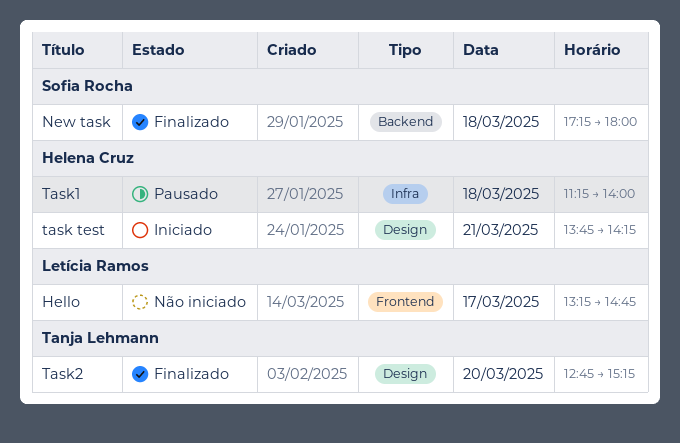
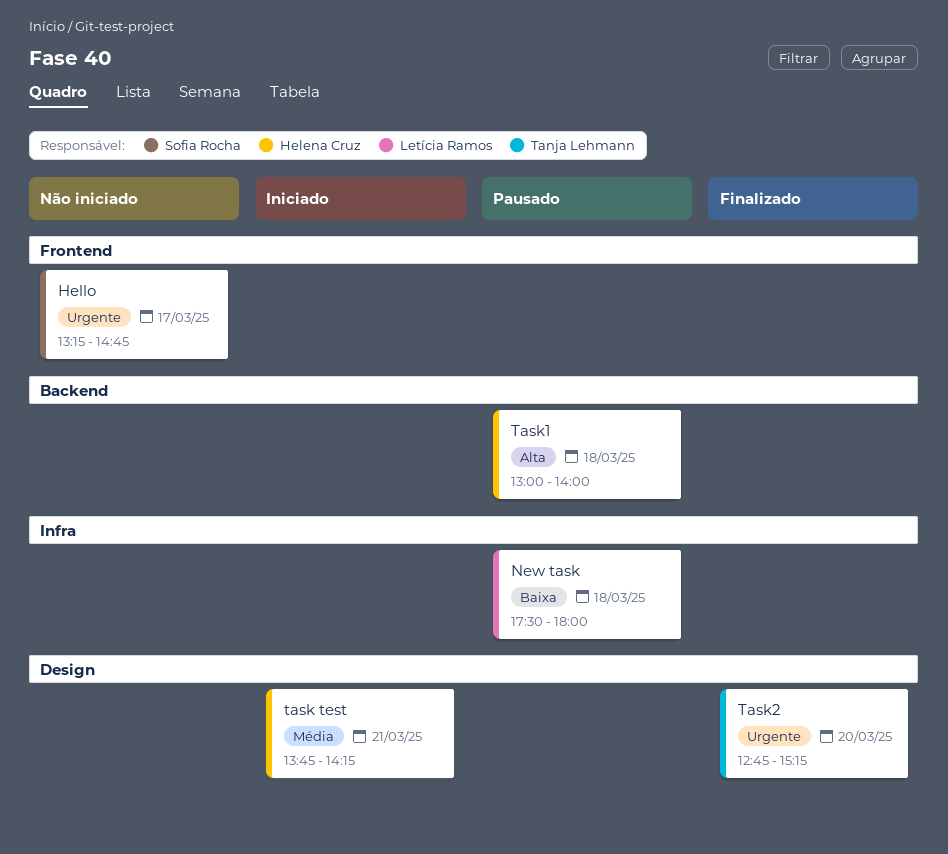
Hello, owner: Letícia Ramos -> Sofia Rocha
New task, status: Finalizado -> Pausado
New task, owner: Sofia Rocha -> Letícia Ramos
New task, label: Backend -> Infra
New task, begins: 17:15 -> 17:30
Task1, label: Infra -> Backend
Task1, begins: 11:15 -> 13:00

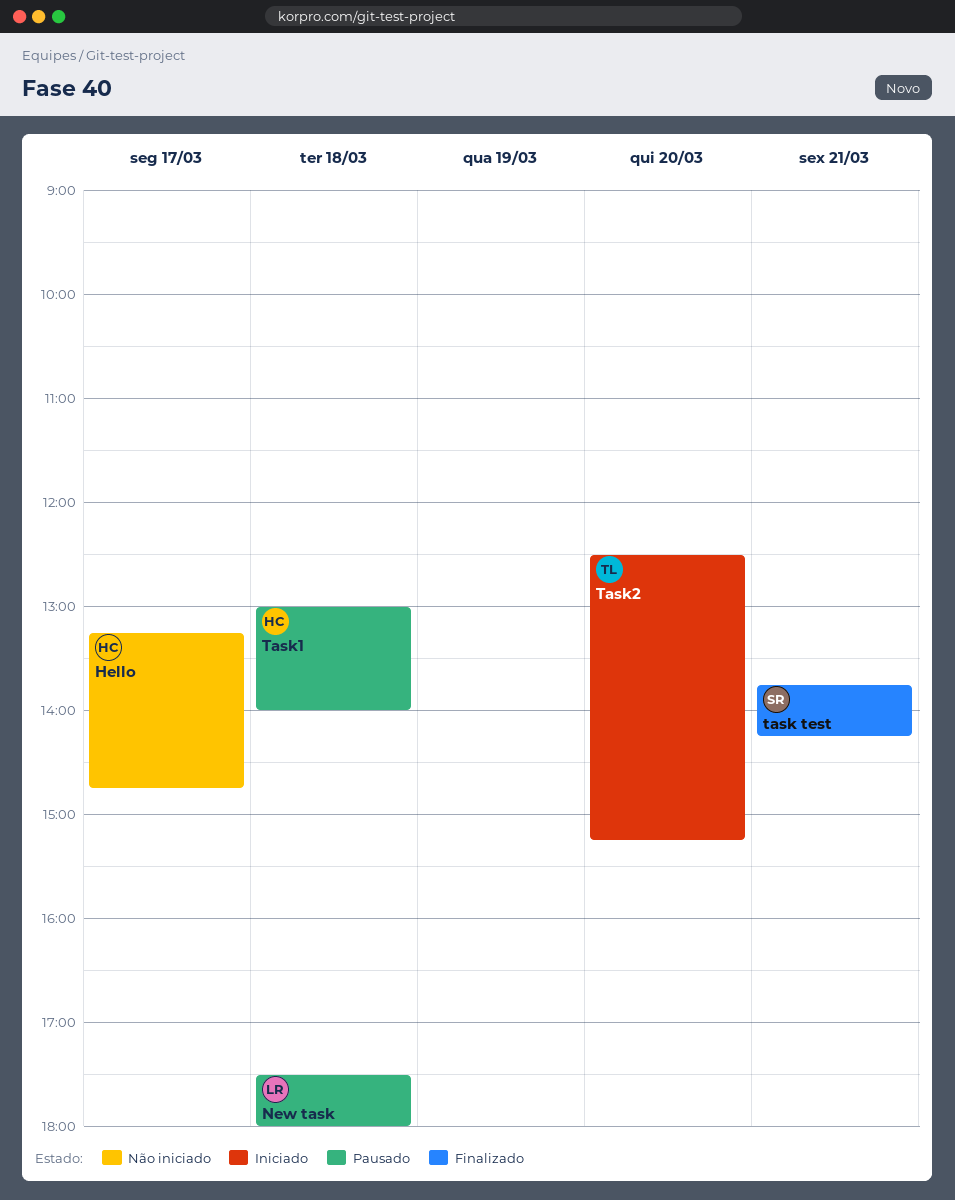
Hello, owner: Sofia Rocha -> Helena Cruz
task test, status: Iniciado -> Finalizado
task test, owner: Helena Cruz -> Sofia Rocha
Task2, status: Finalizado -> Iniciado
Task2, begins: 12:45 -> 12:30

